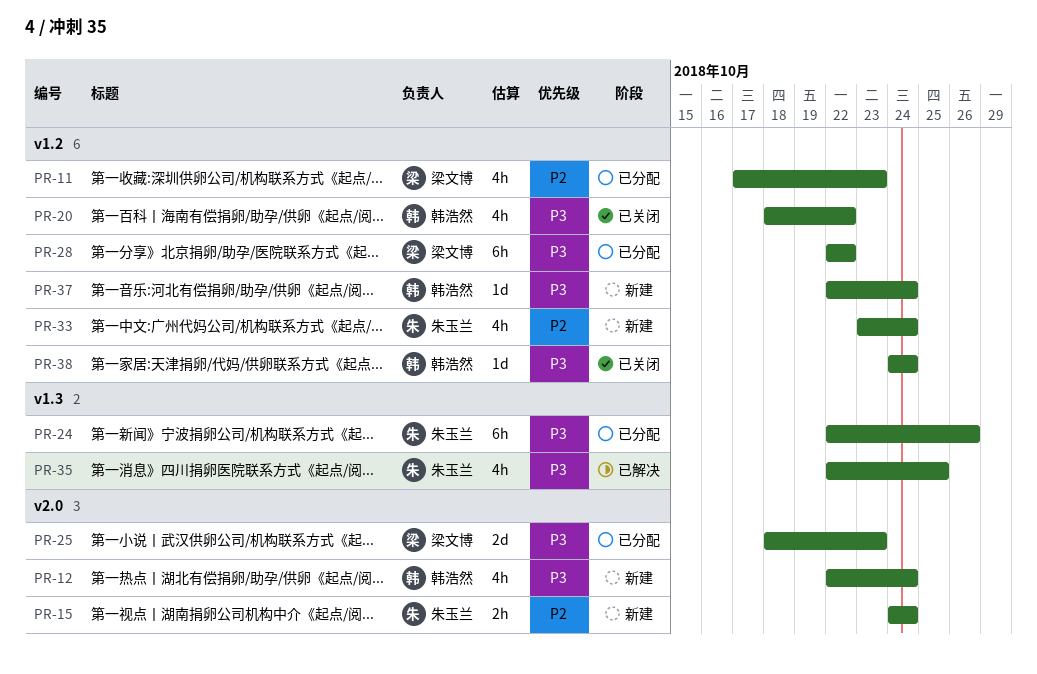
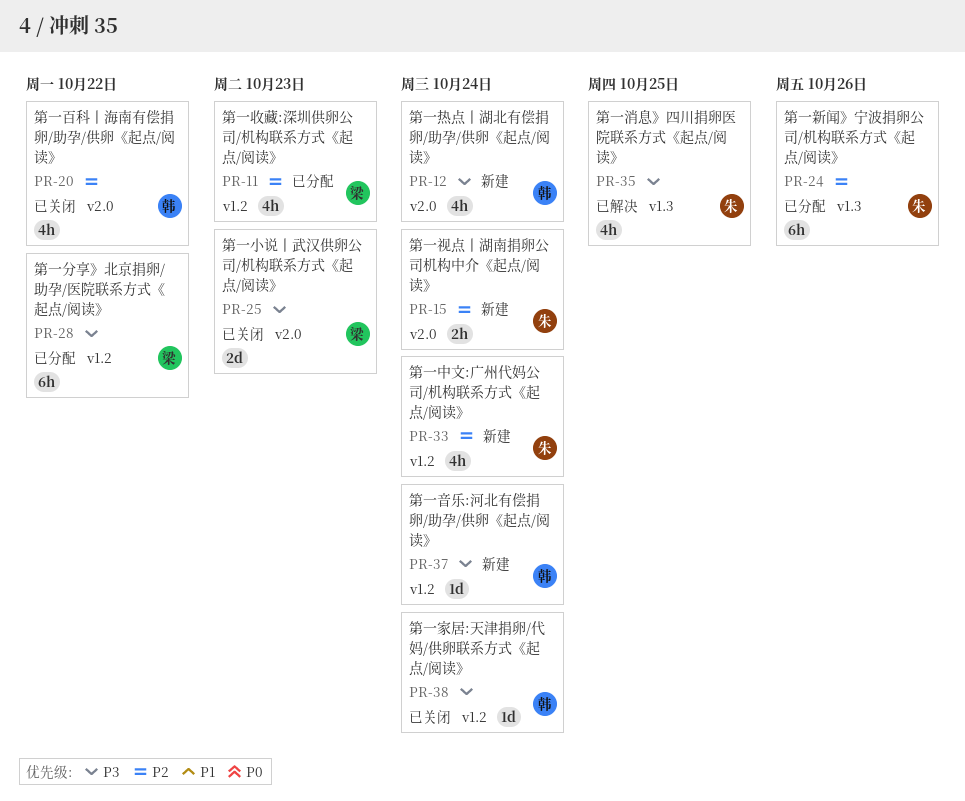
PR-20, priority: P3 -> P2
PR-20, label: v1.2 -> v2.0
PR-24, priority: P3 -> P2
PR-25, status: 已分配 -> 已关闭

